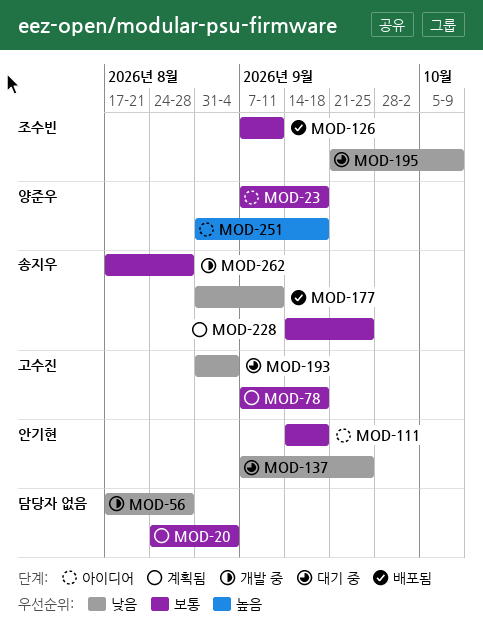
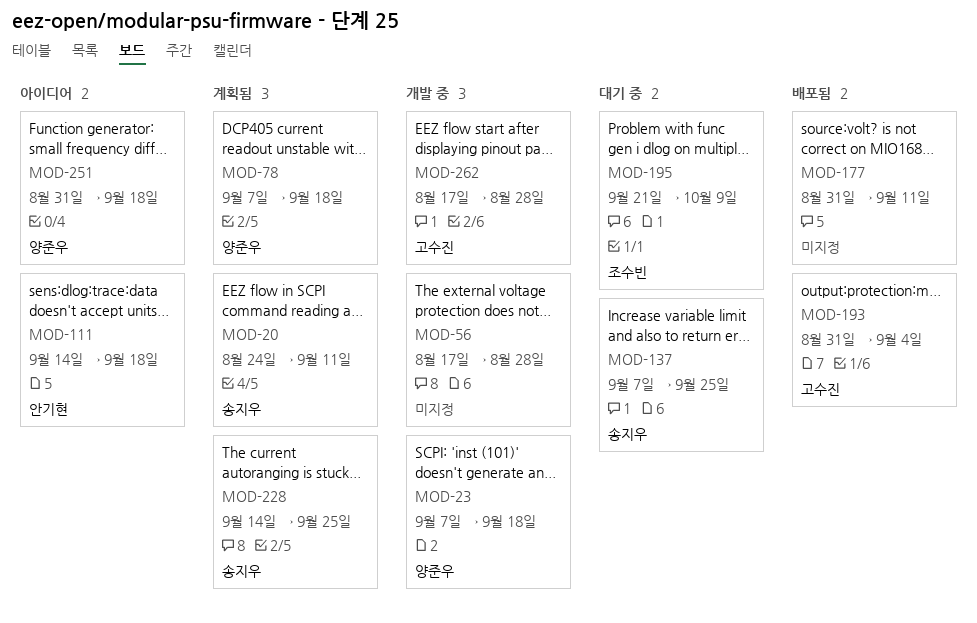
MOD-20, owner: none -> 송지우
MOD-20, due: Sep 4 -> Sep 11
MOD-23, status: 아이디어 -> 개발 중
MOD-78, owner: 고수진 -> 양준우
MOD-126: present -> none
MOD-137, owner: 안기현 -> 송지우
MOD-177, owner: 송지우 -> none
MOD-193, status: 대기 중 -> 배포됨
MOD-262, owner: 송지우 -> 고수진

